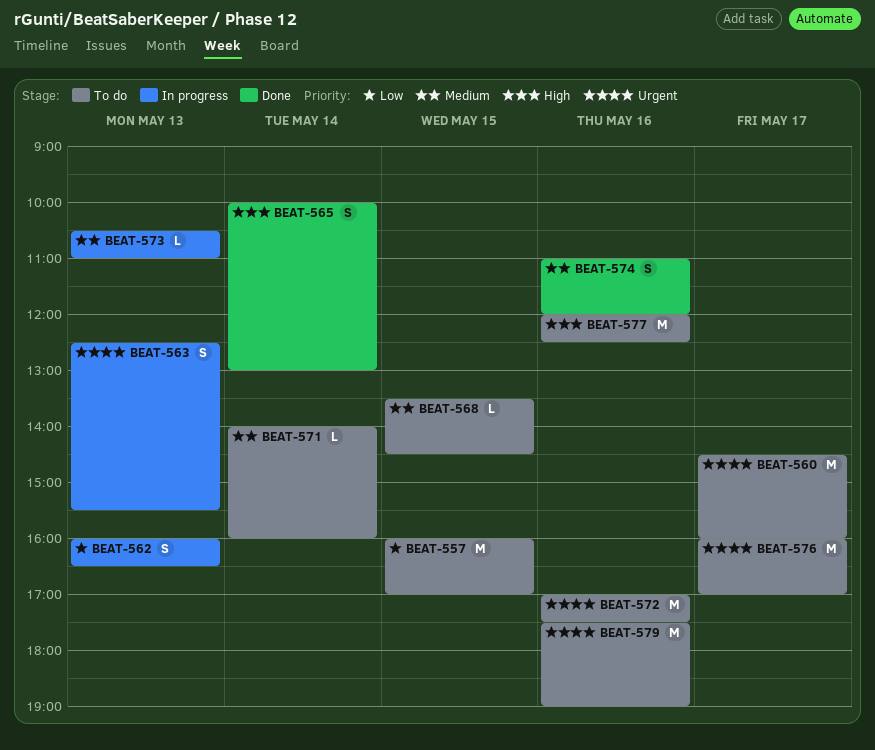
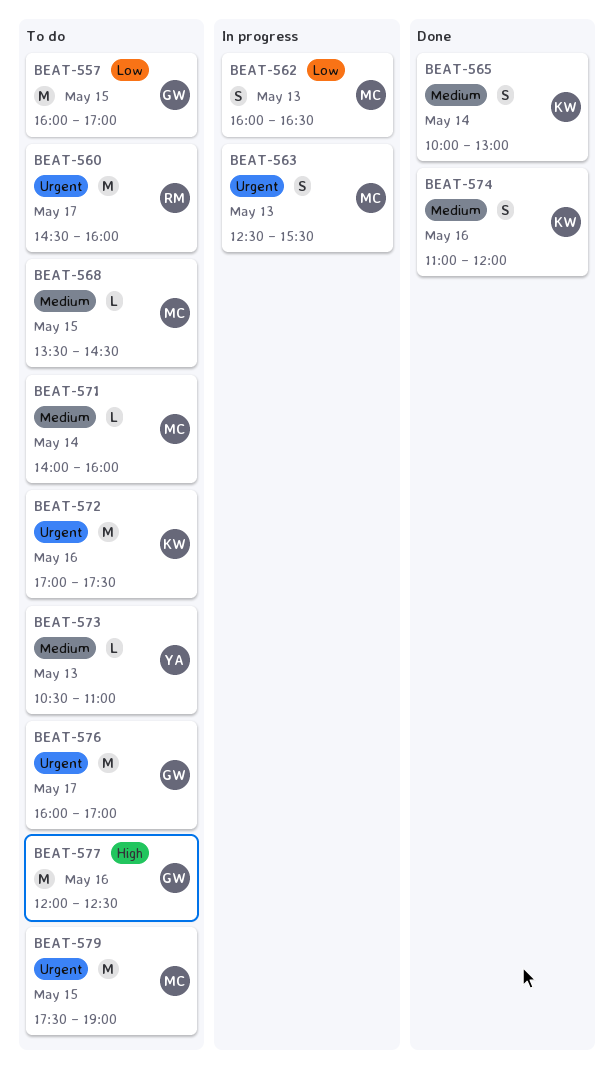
BEAT-565, priority: High -> Medium
BEAT-573, status: In progress -> To do
BEAT-579, day: May 16 -> May 15

